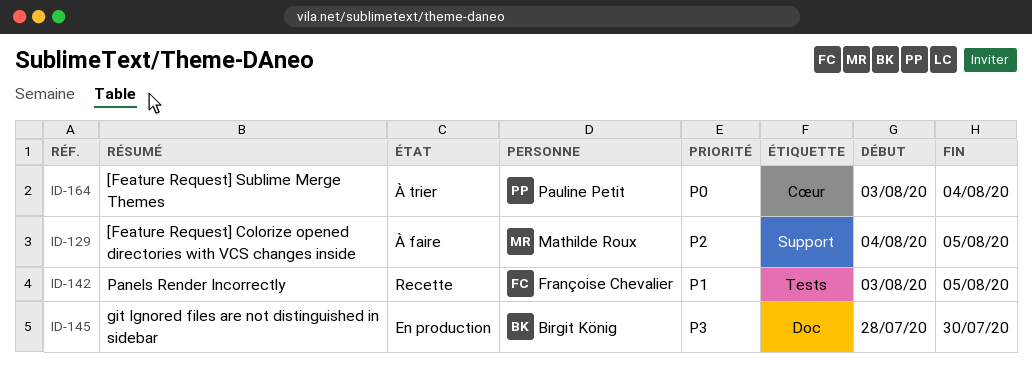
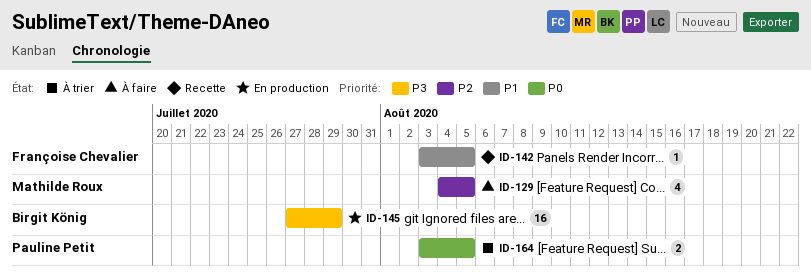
ID-145, start: Jul 28 -> Jul 27
ID-145, due: Jul 30 -> Jul 29
ID-164, due: Aug 4 -> Aug 5

